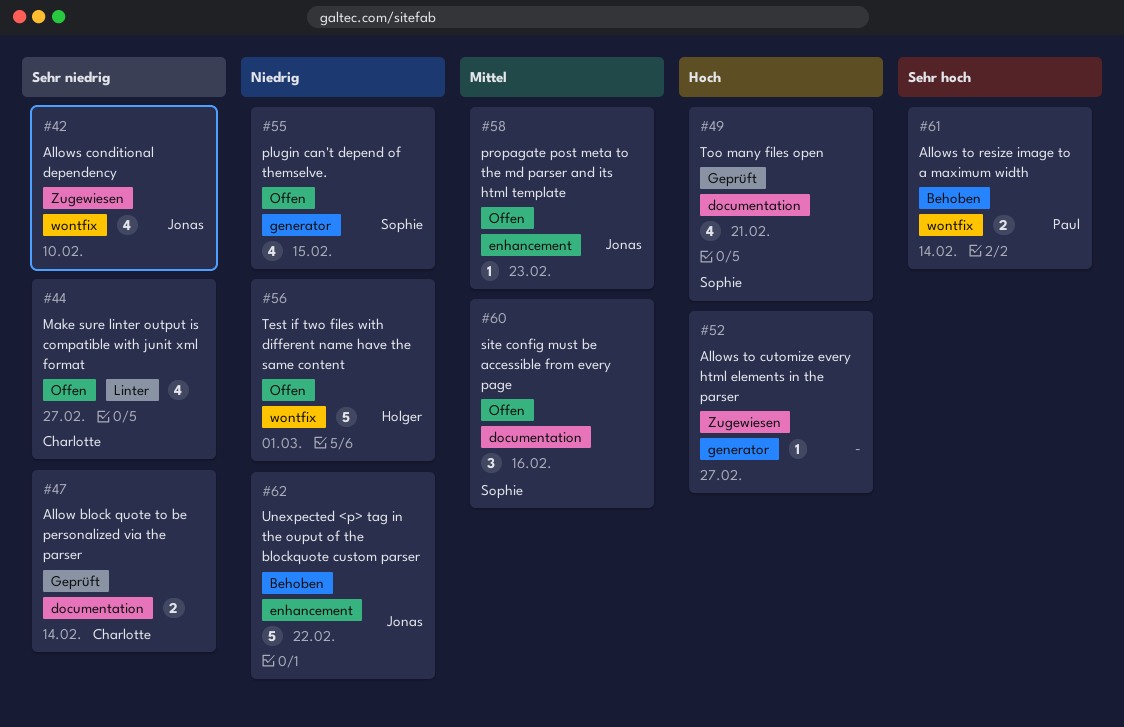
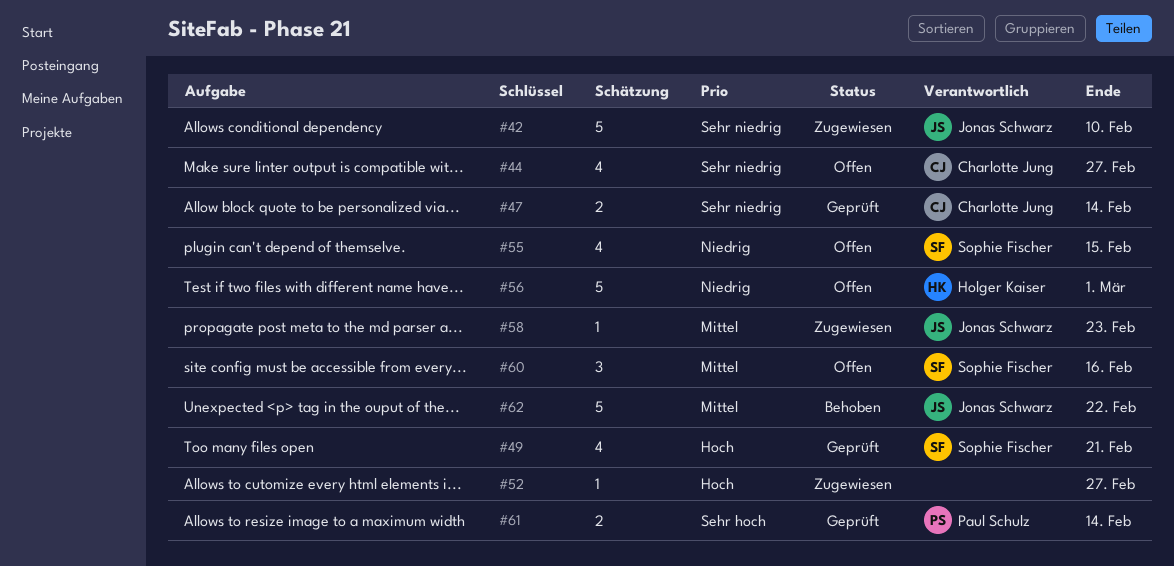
#42, estimate: 4 -> 5
#58, status: Offen -> Zugewiesen
#61, status: Behoben -> Geprüft
#62, priority: Niedrig -> Mittel

